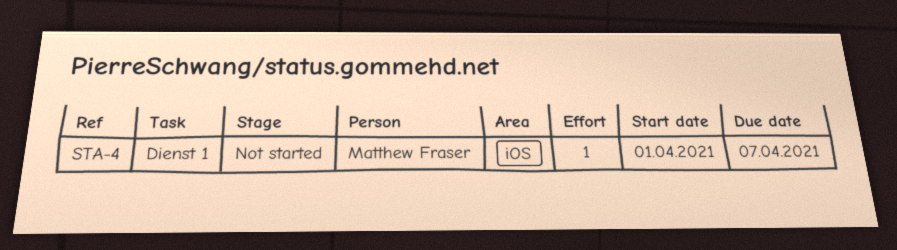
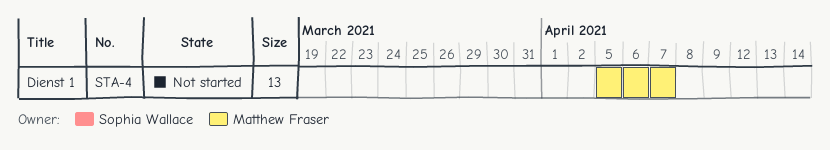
STA-4, estimate: 1 -> 13
STA-4, start: Apr 1 -> Apr 5

